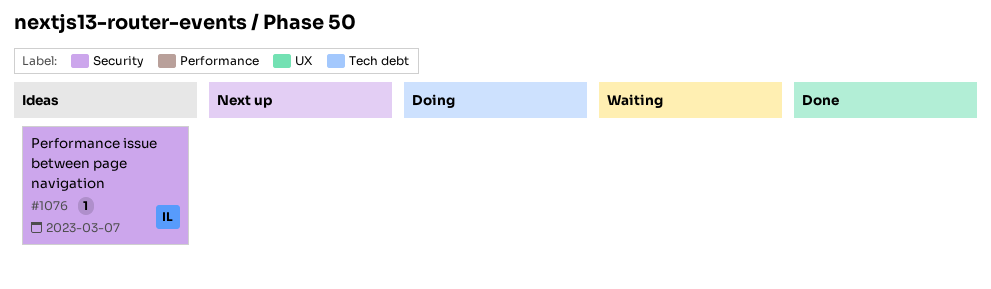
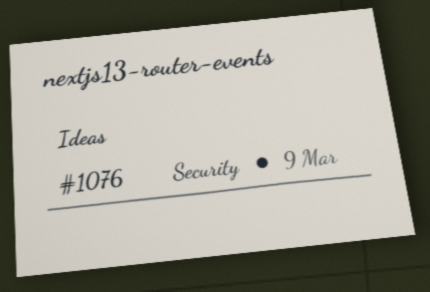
#1076, due: Mar 7 -> Mar 9

